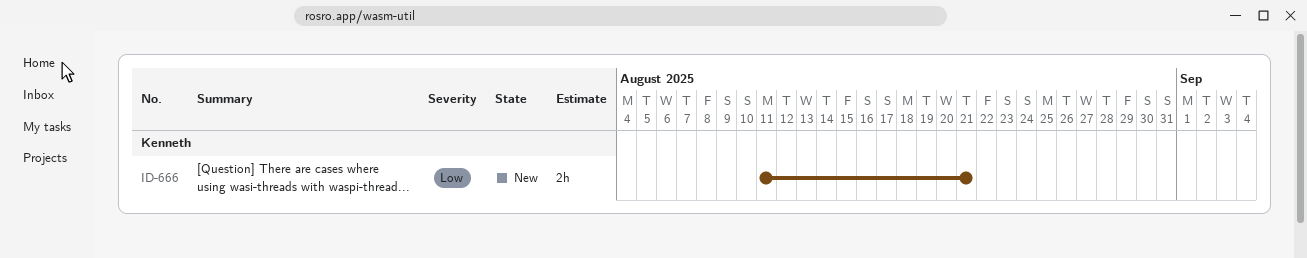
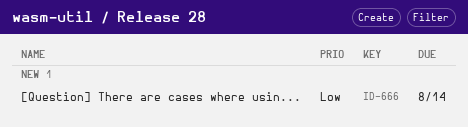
ID-666, due: Aug 21 -> Aug 14

